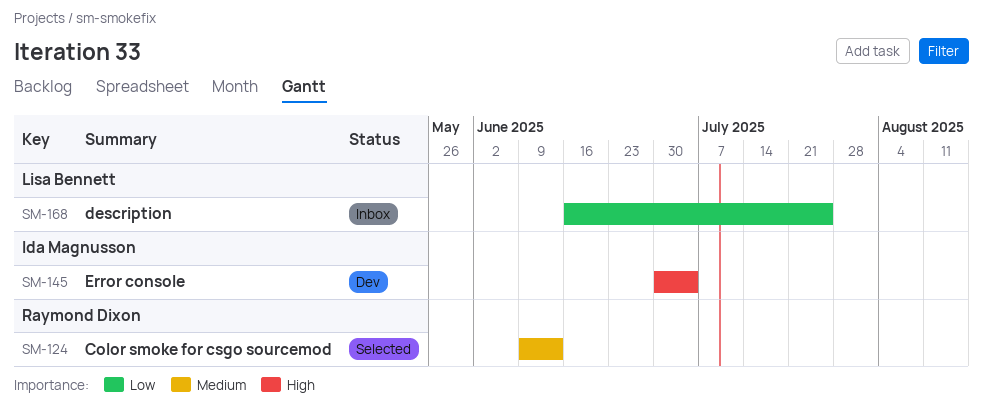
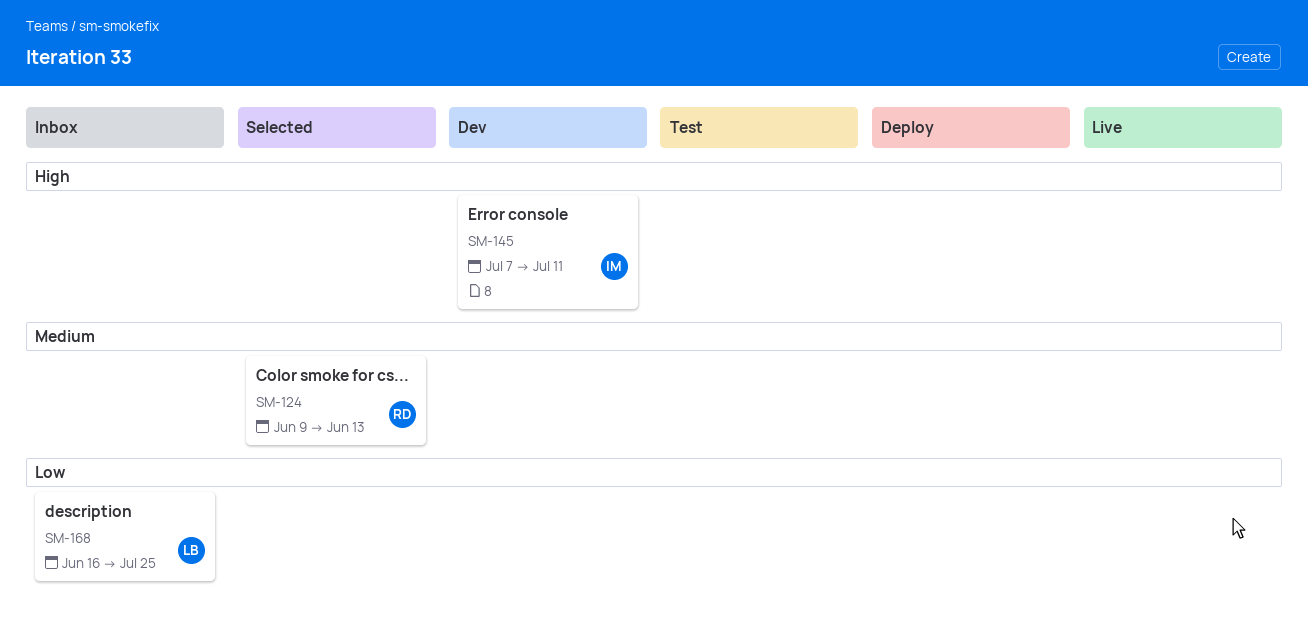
SM-145, start: Jun 30 -> Jul 7
SM-145, due: Jul 4 -> Jul 11

